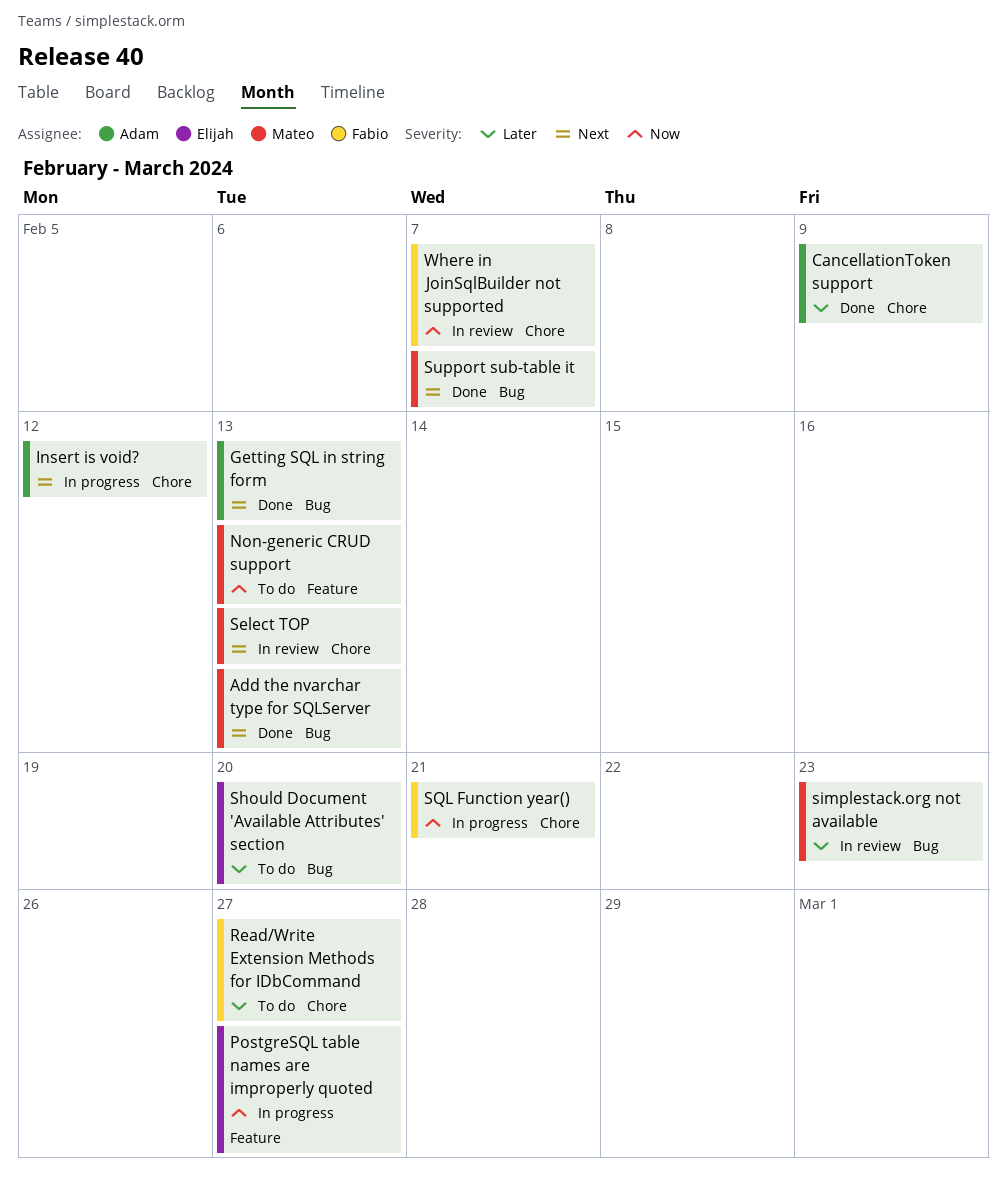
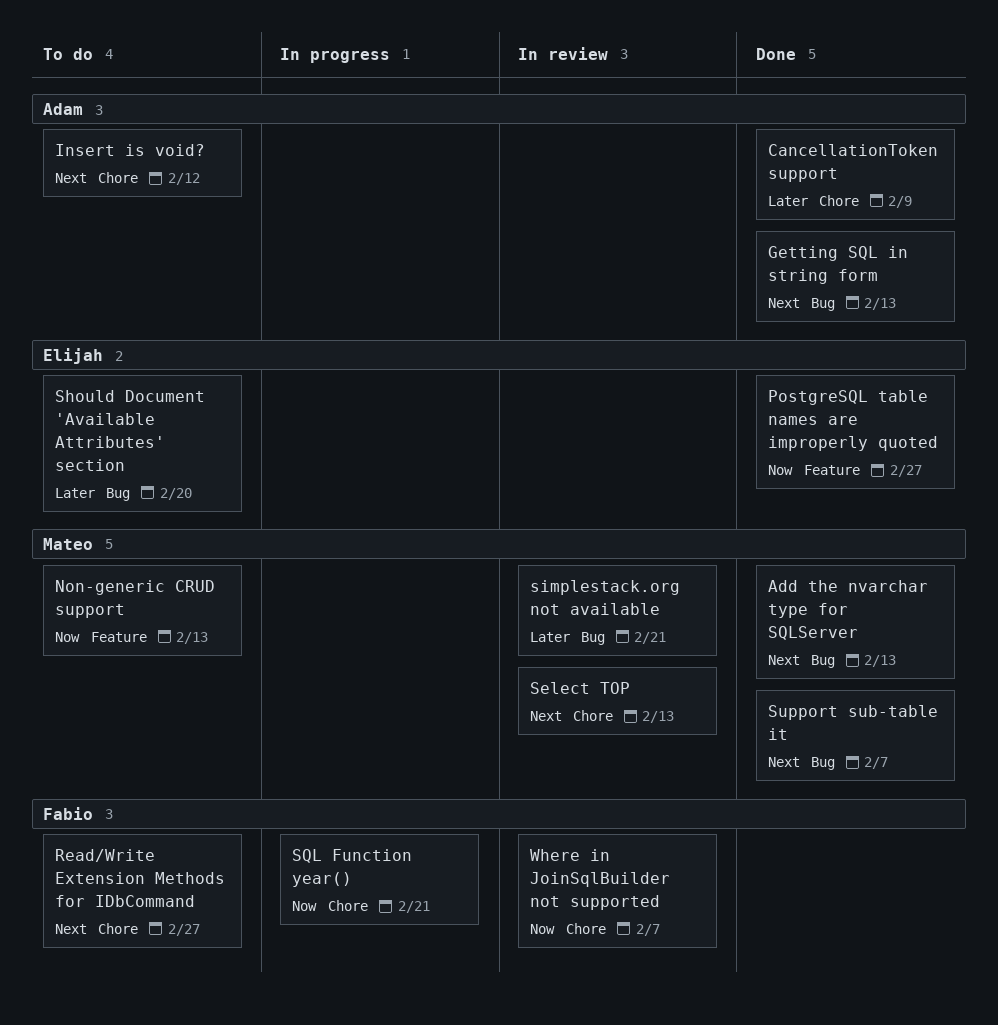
Insert is void?, status: In progress -> To do
PostgreSQL table names are improperly quoted, status: In progress -> Done
Read/Write Extension Methods for IDbCommand, priority: Later -> Next
simplestack.org not available, due: Feb 23 -> Feb 21

